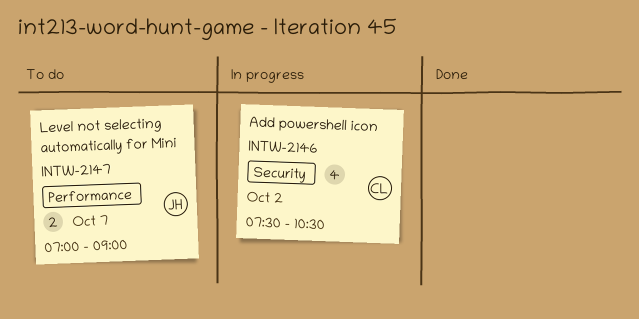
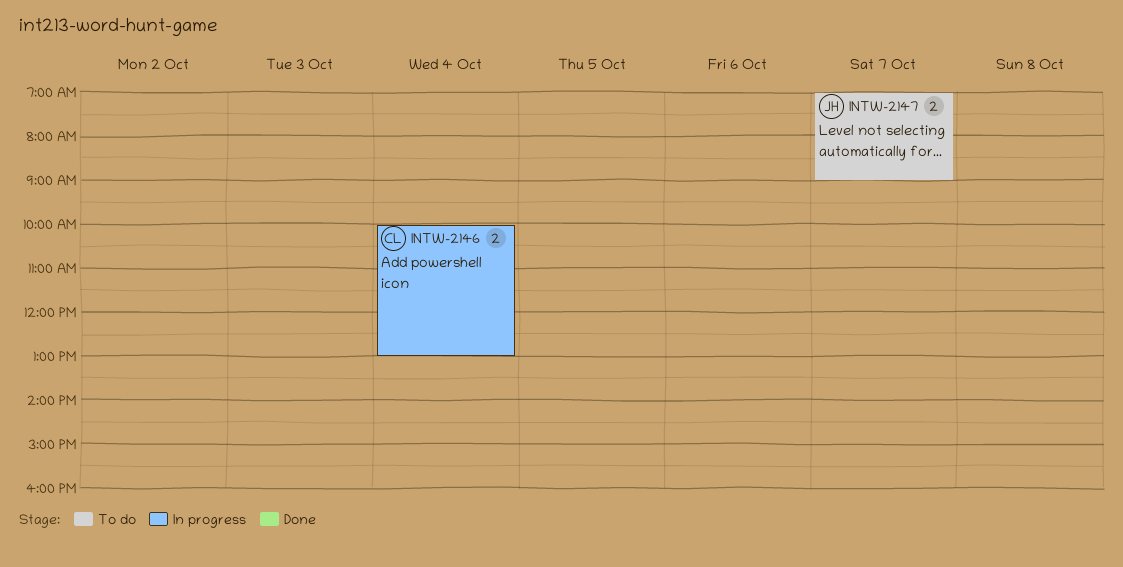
INTW-2146, estimate: 4 -> 2
INTW-2146, day: Oct 2 -> Oct 4
INTW-2146, begins: 07:30 -> 10:00
INTW-2146, ends: 10:30 -> 13:00

